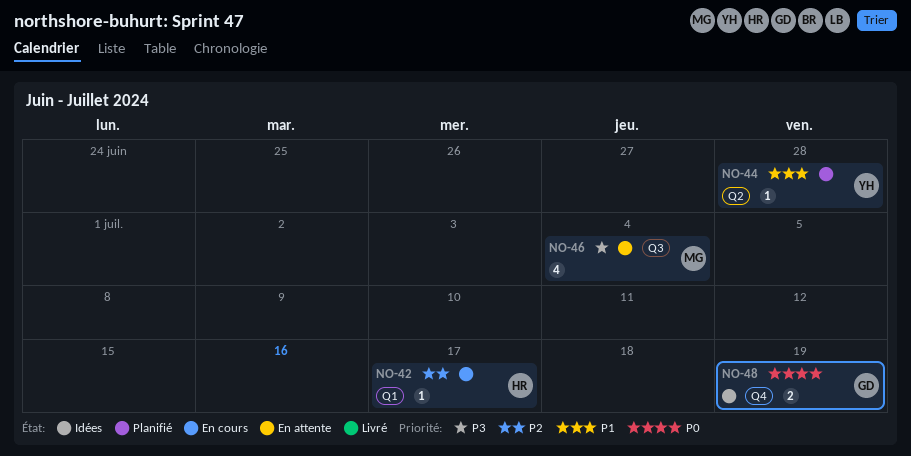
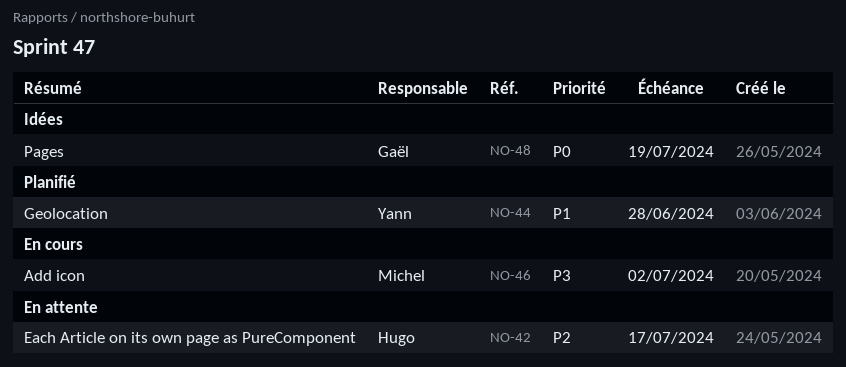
NO-42, status: En cours -> En attente
NO-46, status: En attente -> En cours
NO-46, due: Jul 4 -> Jul 2

